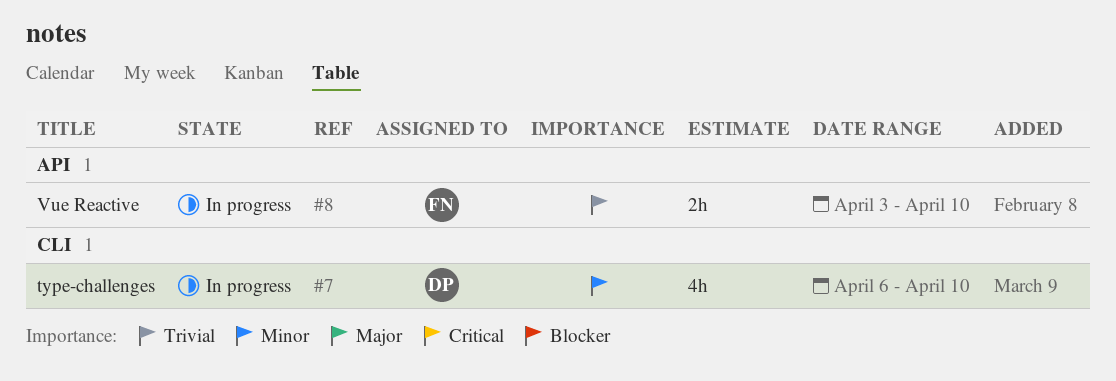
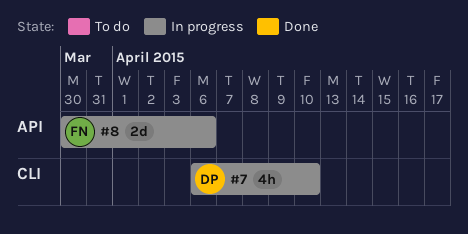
#8, estimate: 2h -> 2d
#8, start: Apr 3 -> Mar 30
#8, due: Apr 10 -> Apr 6

